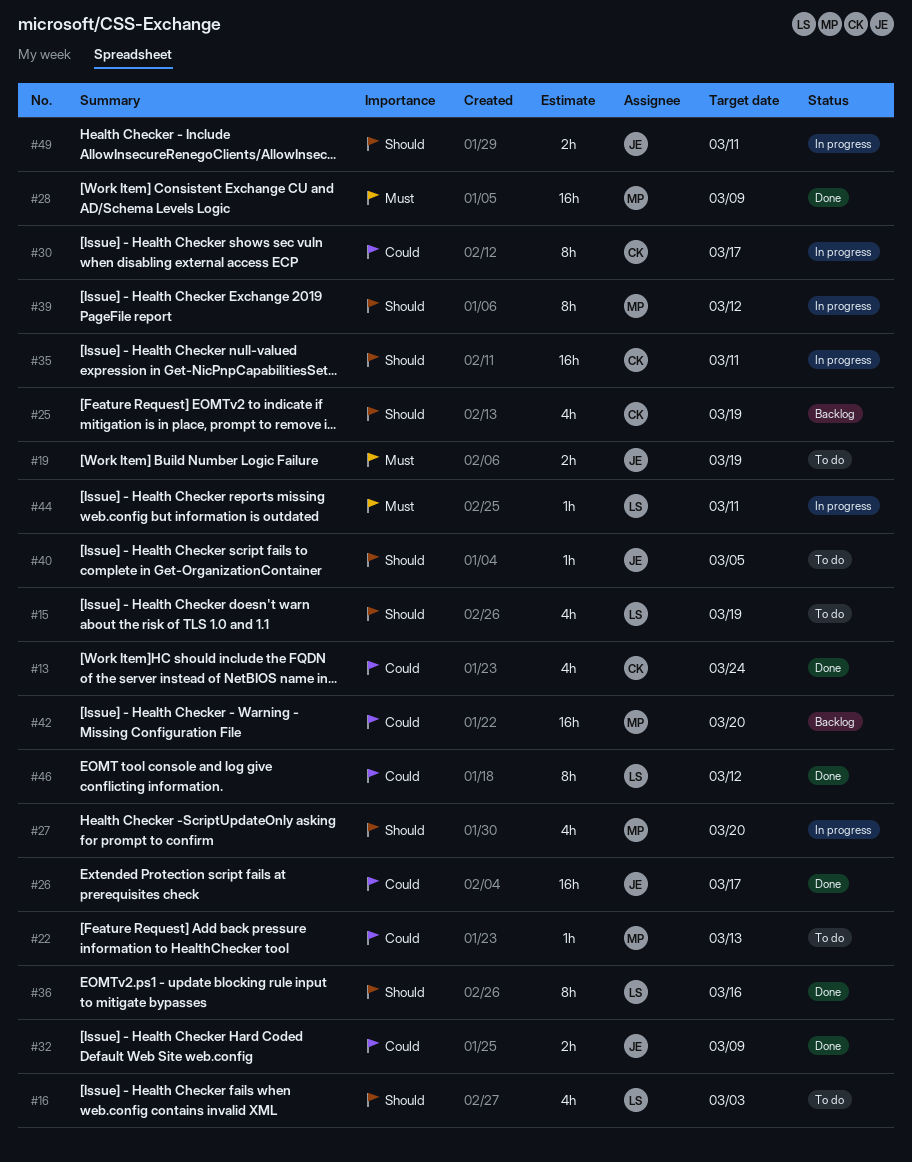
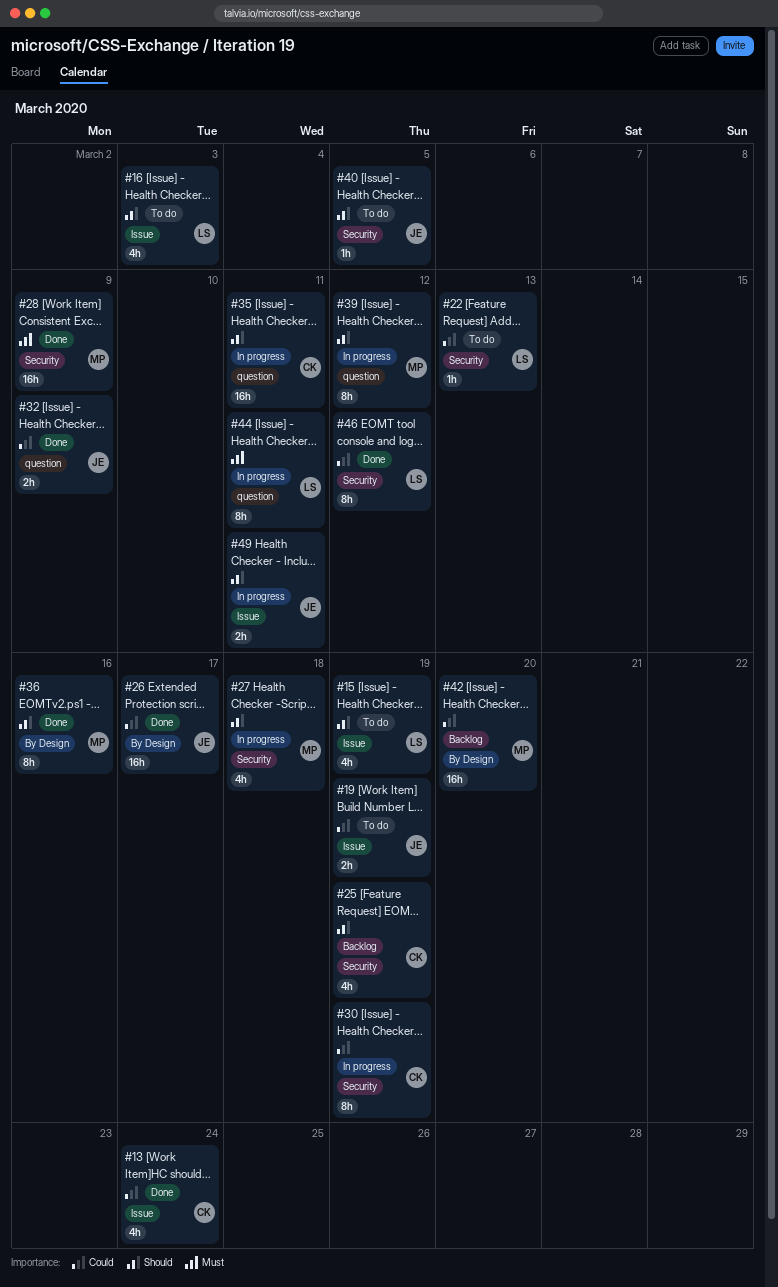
#19, priority: Must -> Could
#22, owner: MP -> LS
#27, due: Mar 20 -> Mar 18
#30, due: Mar 17 -> Mar 19
#36, owner: LS -> MP
#44, estimate: 1h -> 8h

